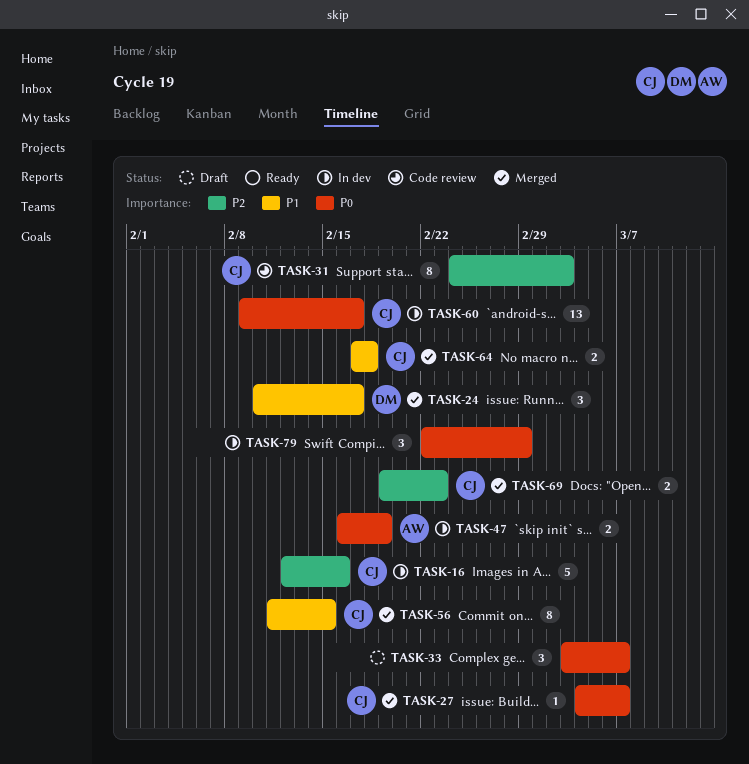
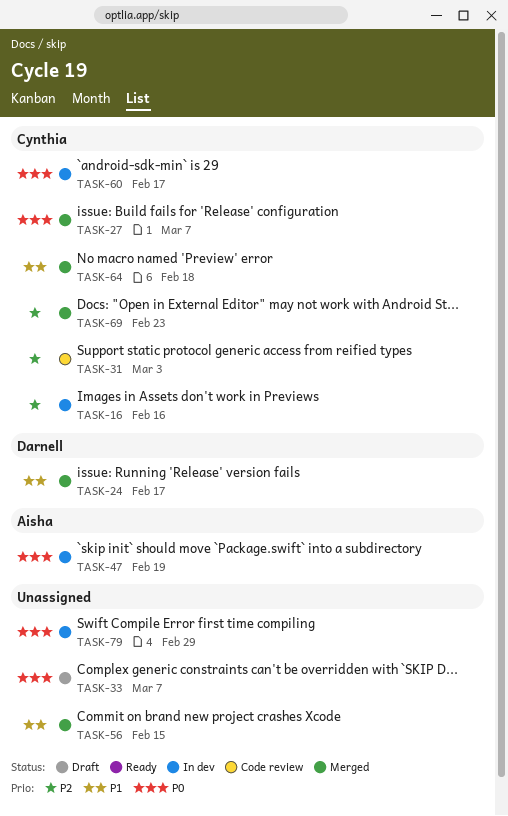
TASK-56, owner: Cynthia -> none

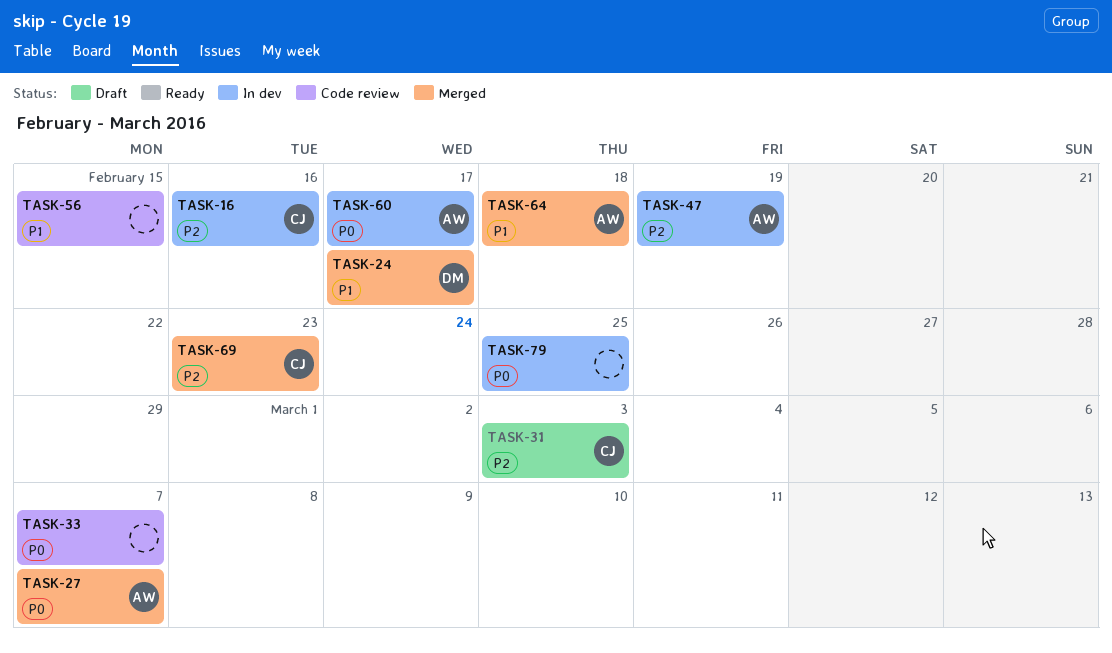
TASK-27, owner: Cynthia -> Aisha
TASK-31, status: Code review -> Draft
TASK-33, status: Draft -> Code review
TASK-47, priority: P0 -> P2
TASK-56, status: Merged -> Code review
TASK-60, owner: Cynthia -> Aisha
TASK-64, owner: Cynthia -> Aisha
TASK-79, due: Feb 29 -> Feb 25

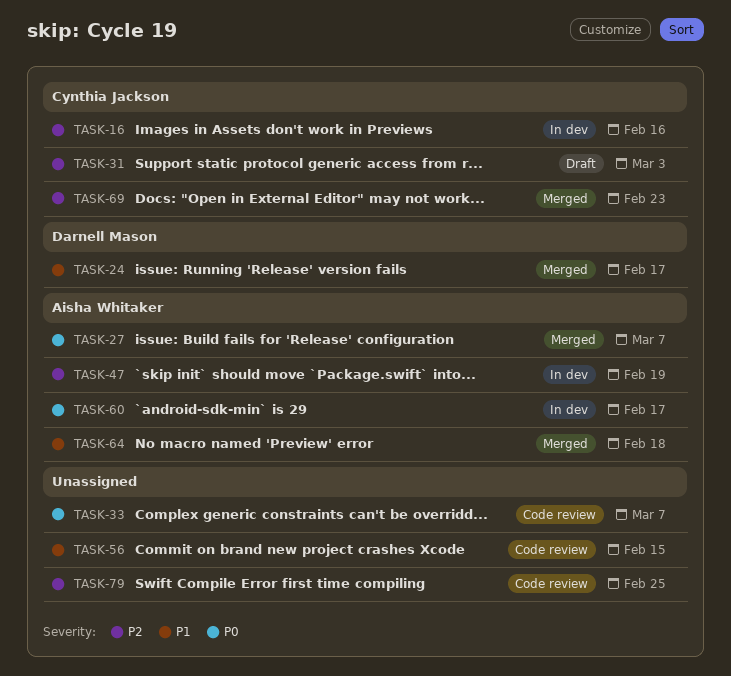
TASK-79, status: In dev -> Code review
TASK-79, priority: P0 -> P2

